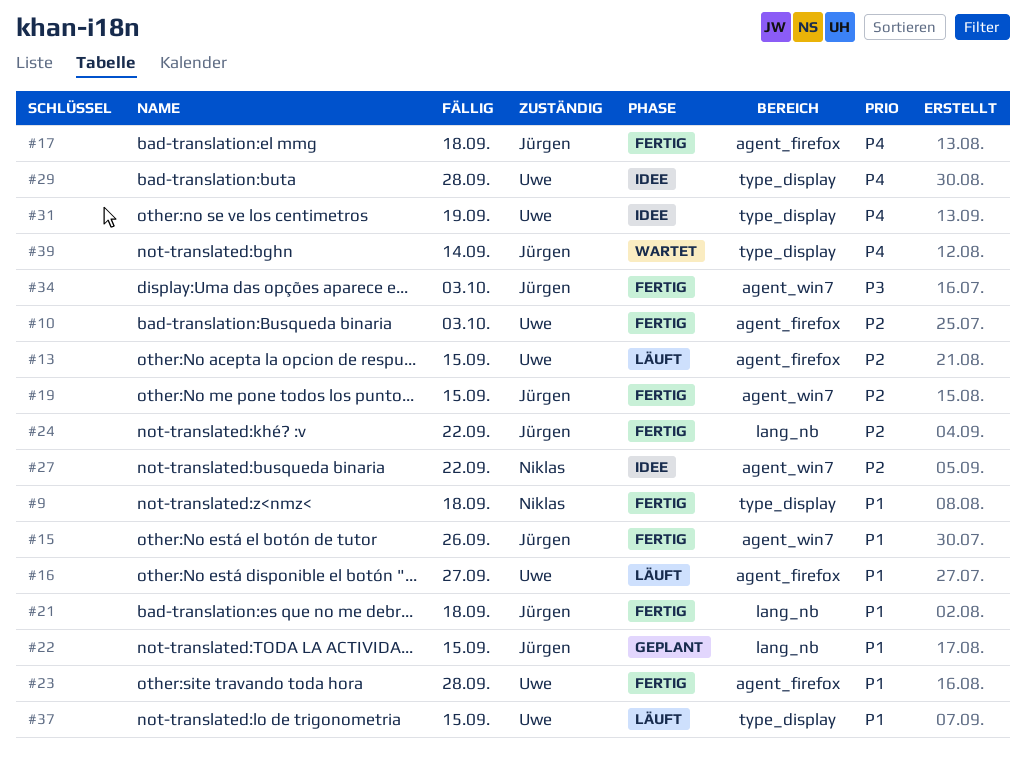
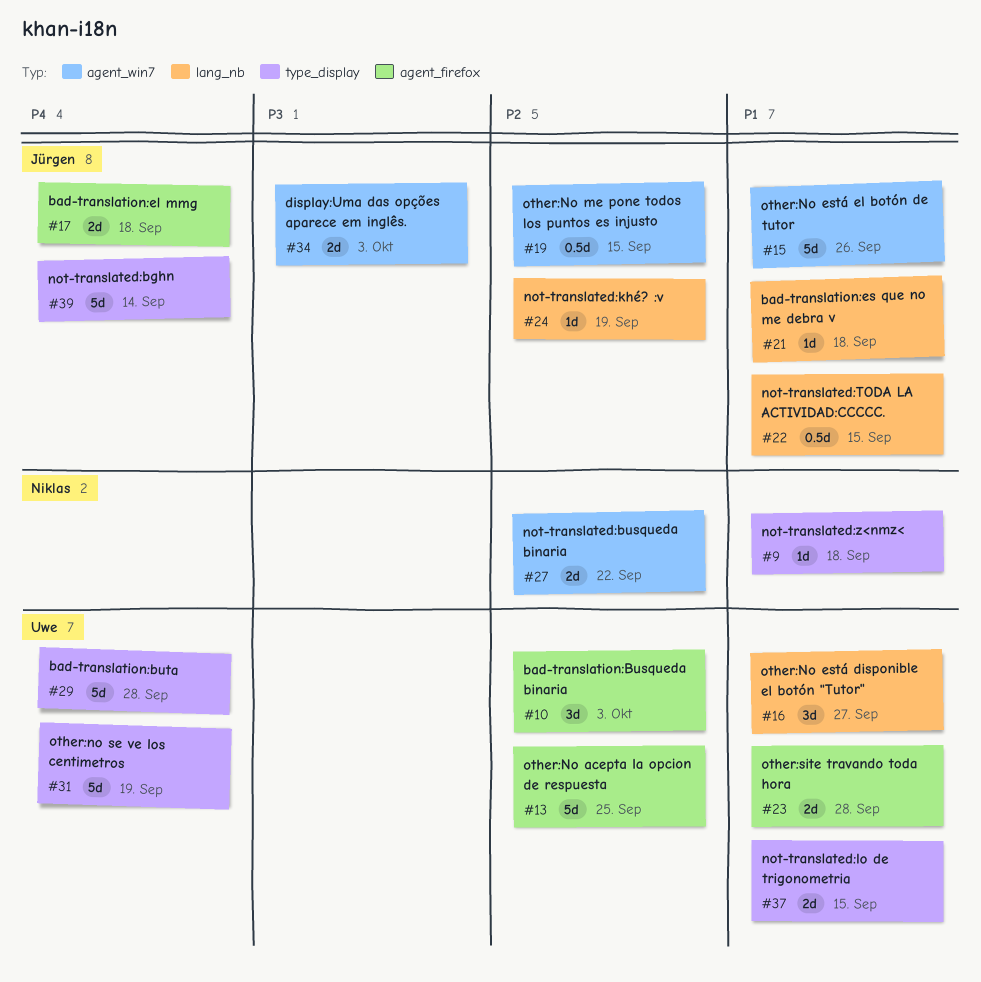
#13, due: Sep 15 -> Sep 25
#16, label: agent_firefox -> lang_nb
#24, due: Sep 22 -> Sep 19

